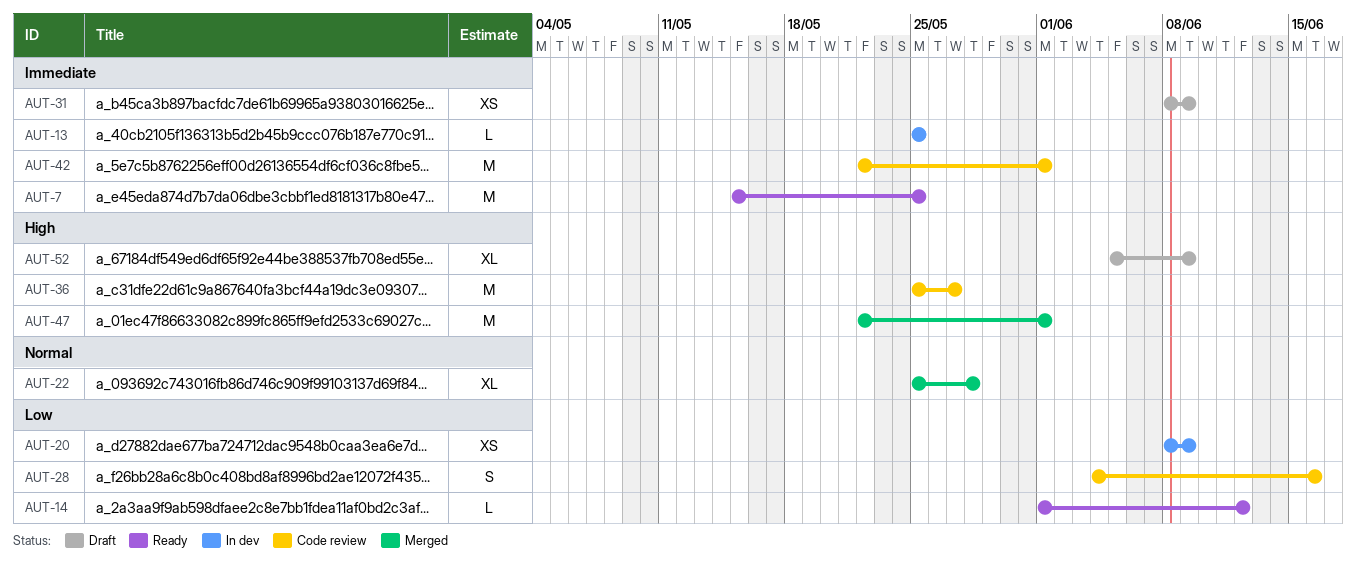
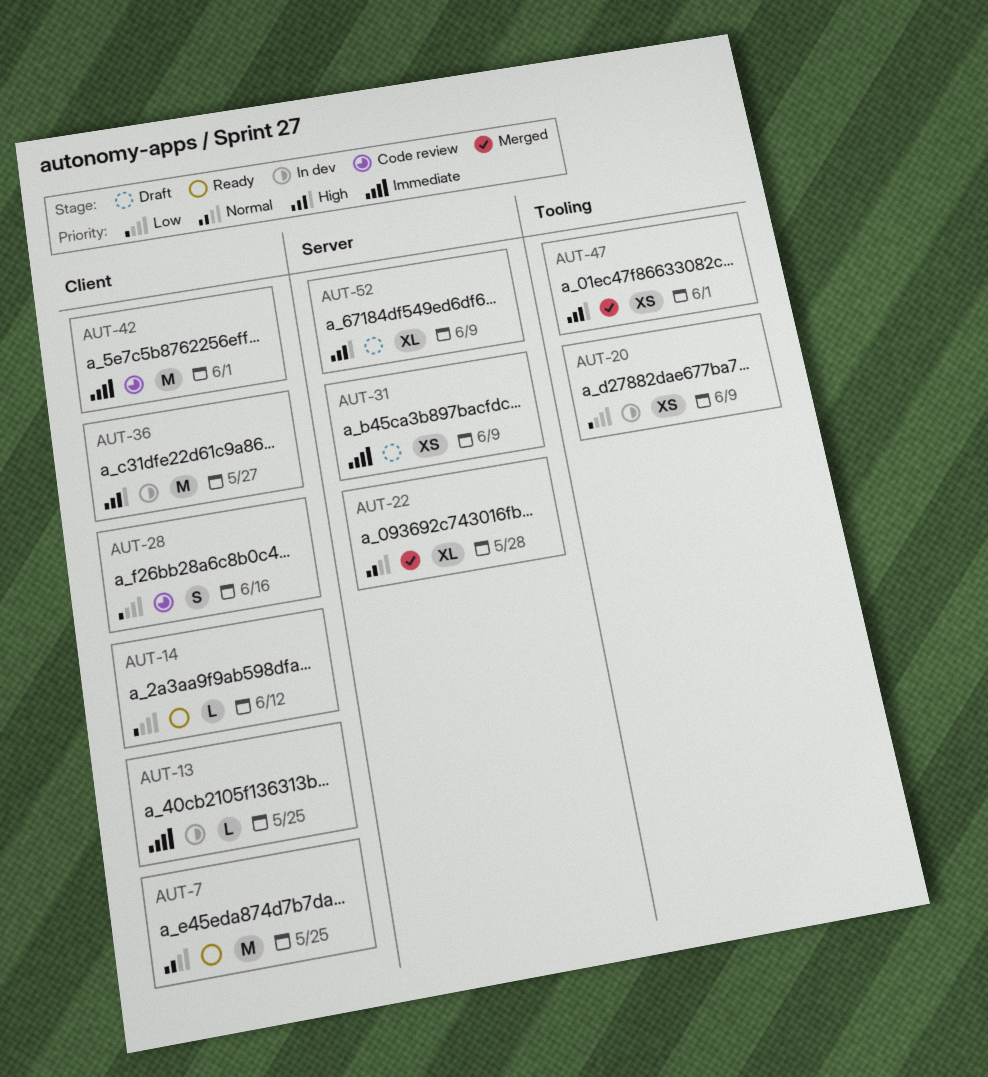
AUT-7, priority: Immediate -> Normal
AUT-36, status: Code review -> In dev
AUT-47, estimate: M -> XS

